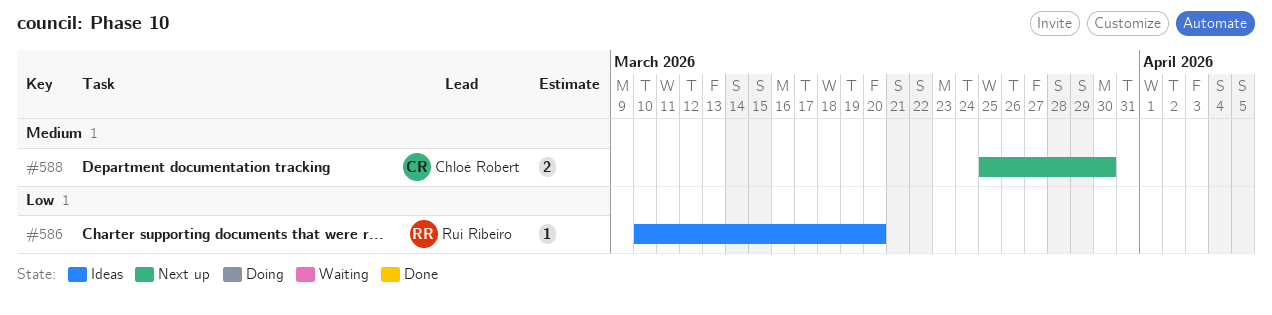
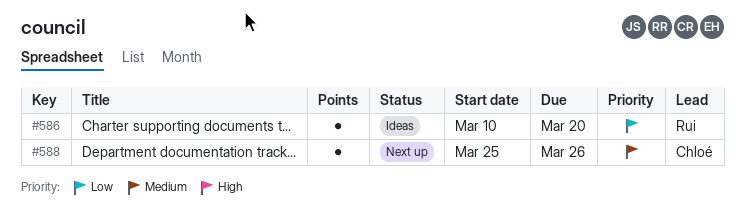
#588, estimate: 2 -> 1
#588, due: Mar 30 -> Mar 26

